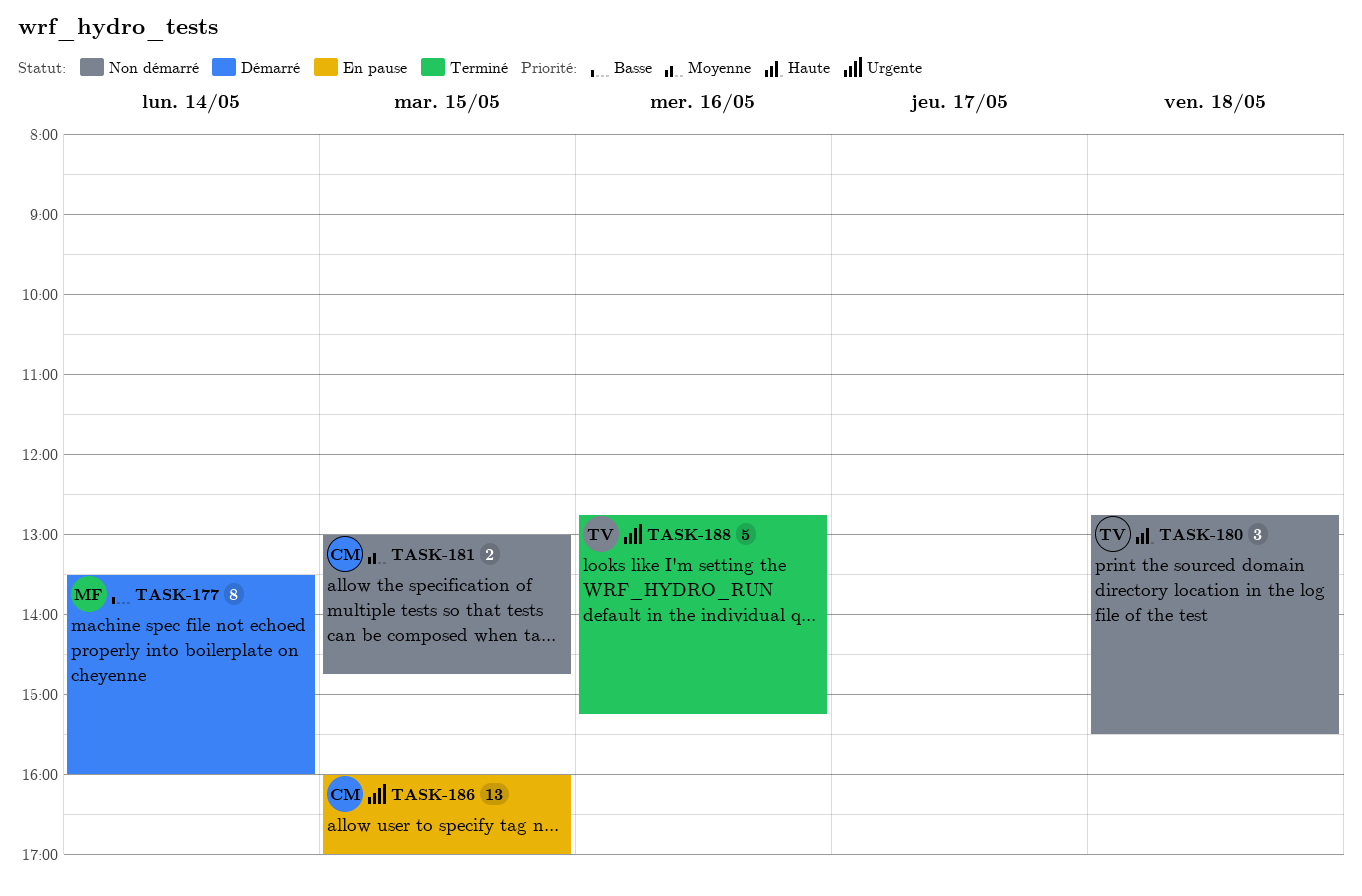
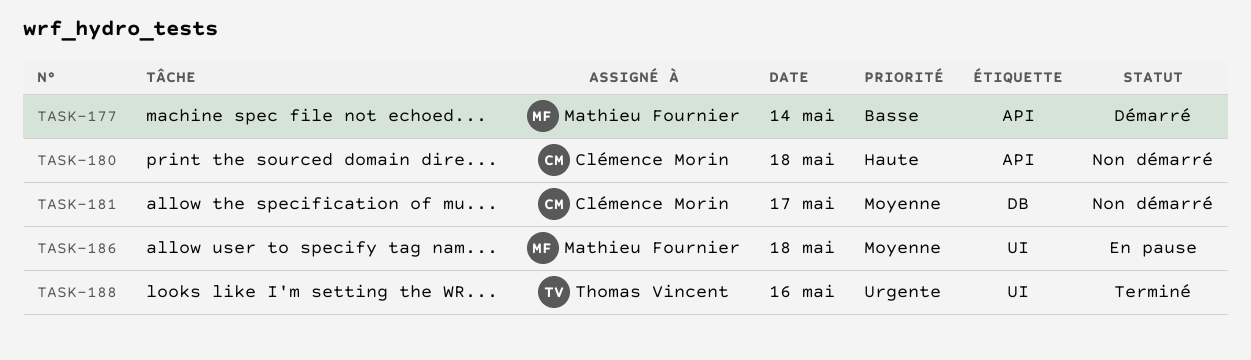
TASK-180, owner: Thomas Vincent -> Clémence Morin
TASK-181, day: May 15 -> May 17
TASK-186, owner: Clémence Morin -> Mathieu Fournier
TASK-186, priority: Urgente -> Moyenne
TASK-186, day: May 15 -> May 18

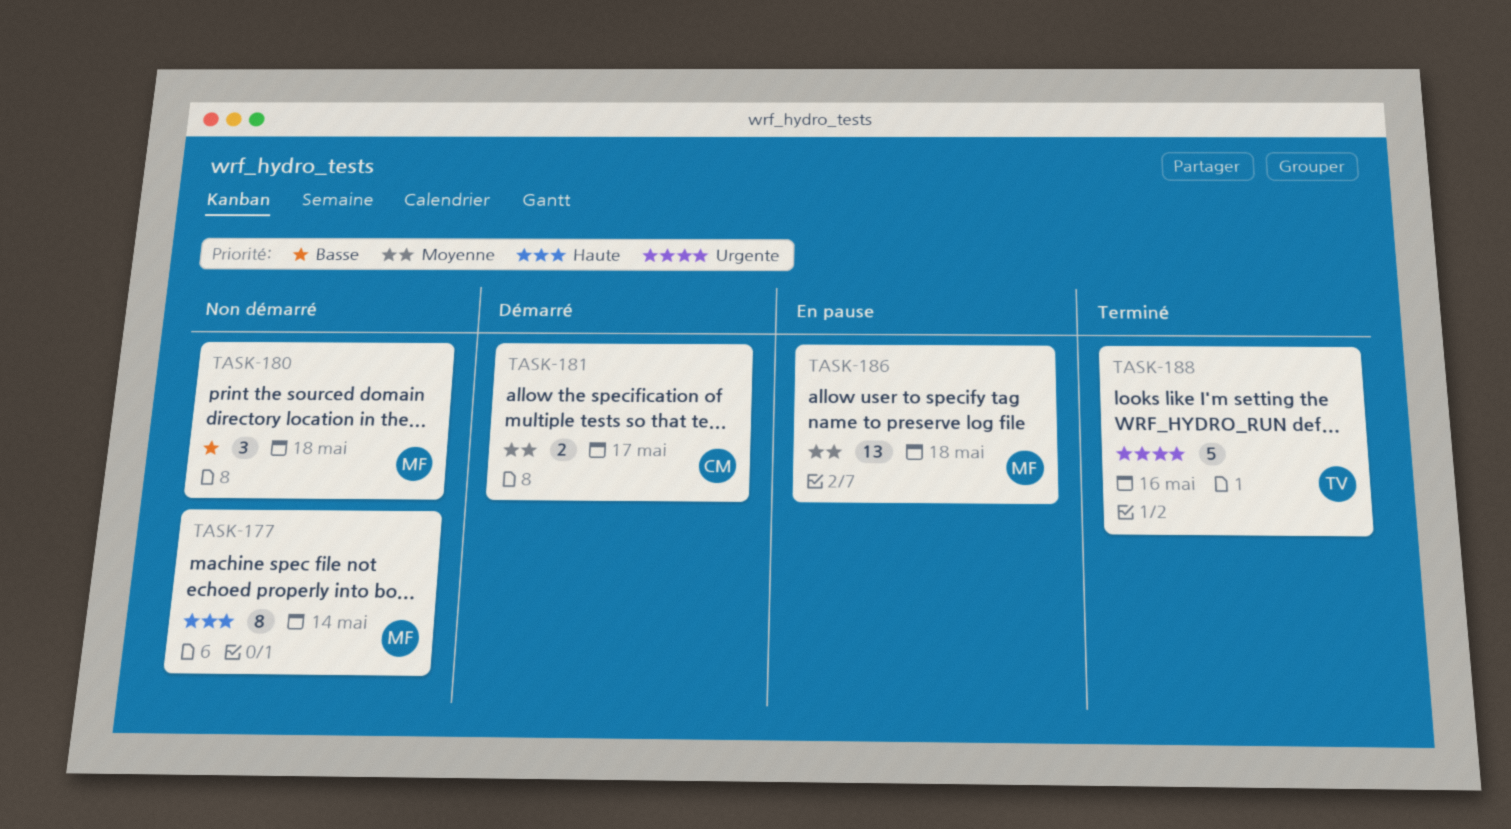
TASK-177, status: Démarré -> Non démarré
TASK-177, priority: Basse -> Haute
TASK-180, owner: Clémence Morin -> Mathieu Fournier
TASK-180, priority: Haute -> Basse
TASK-181, status: Non démarré -> Démarré

